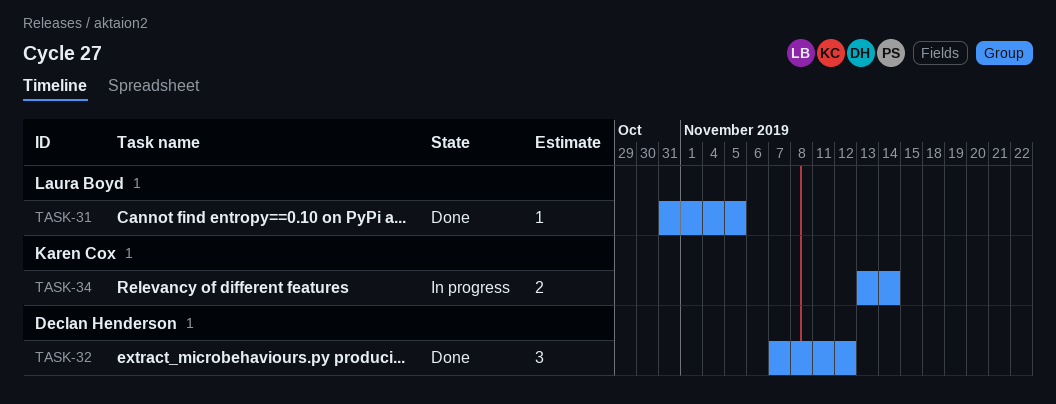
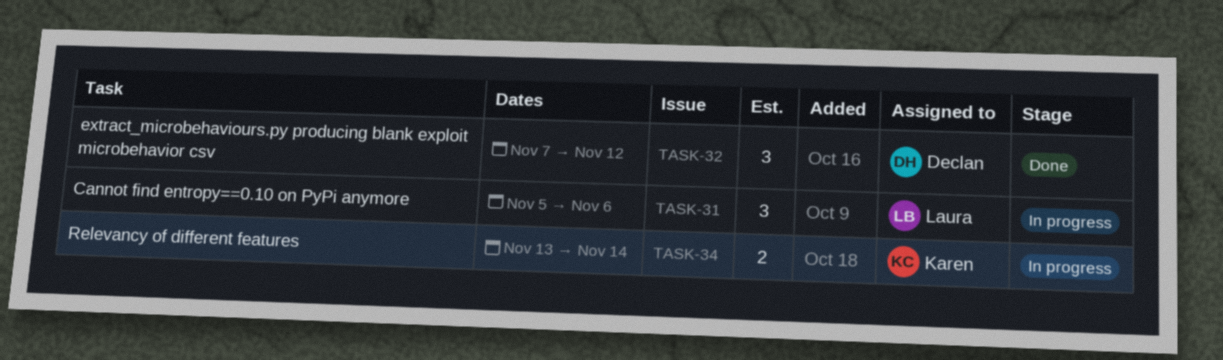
TASK-31, status: Done -> In progress
TASK-31, estimate: 1 -> 3
TASK-31, start: Oct 31 -> Nov 5
TASK-31, due: Nov 5 -> Nov 6

